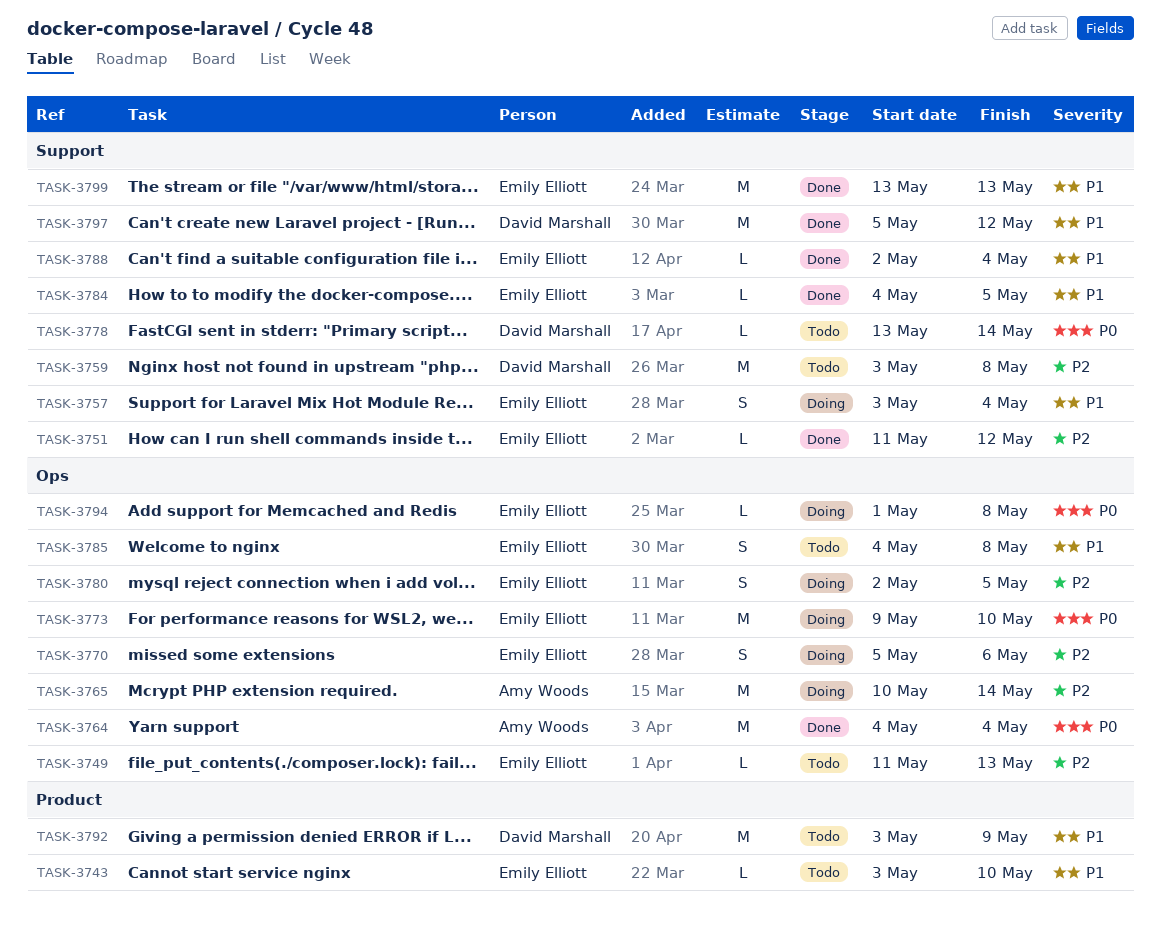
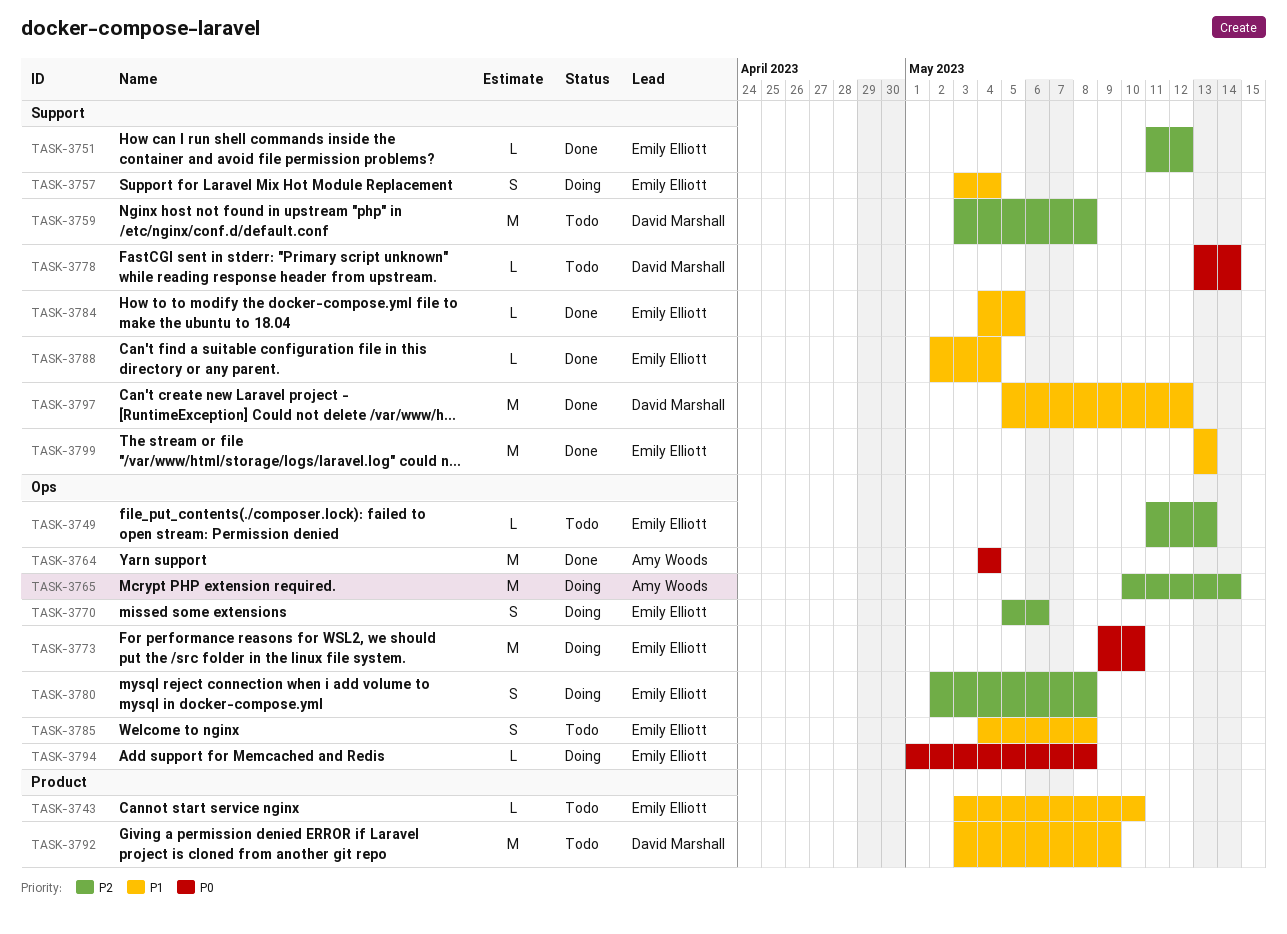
TASK-3780, due: May 5 -> May 8

